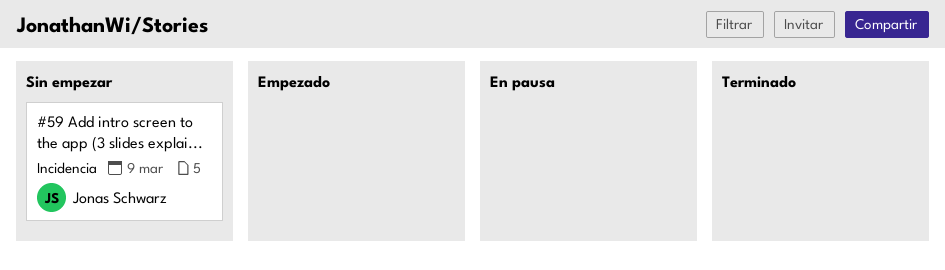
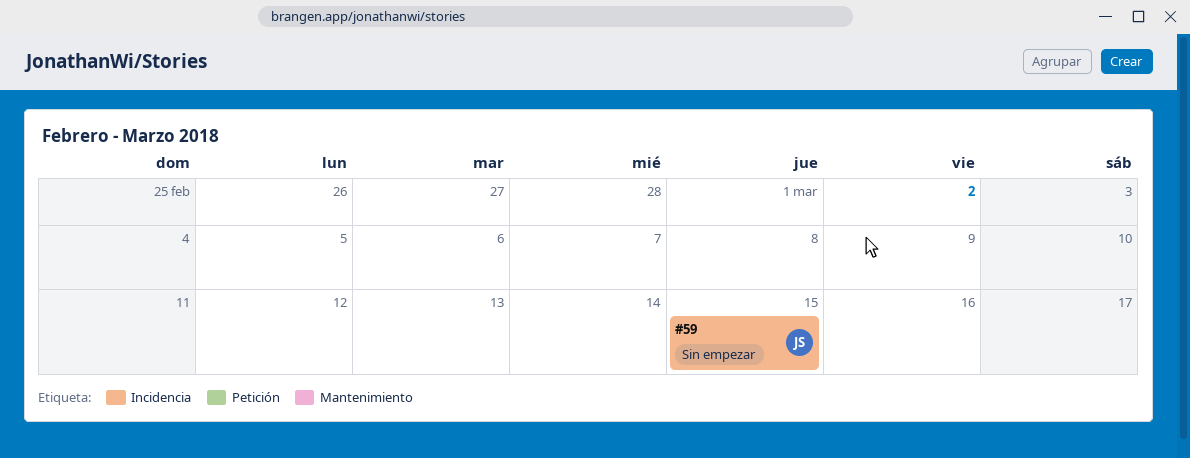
#59, due: Mar 9 -> Mar 15

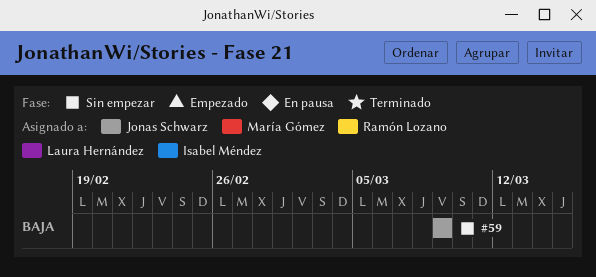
#59, due: Mar 15 -> Mar 9

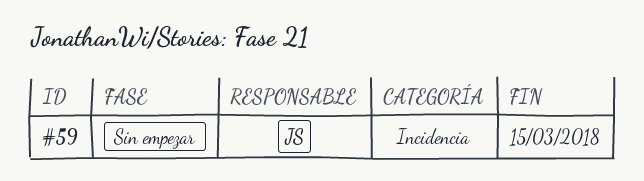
#59, due: Mar 9 -> Mar 15

